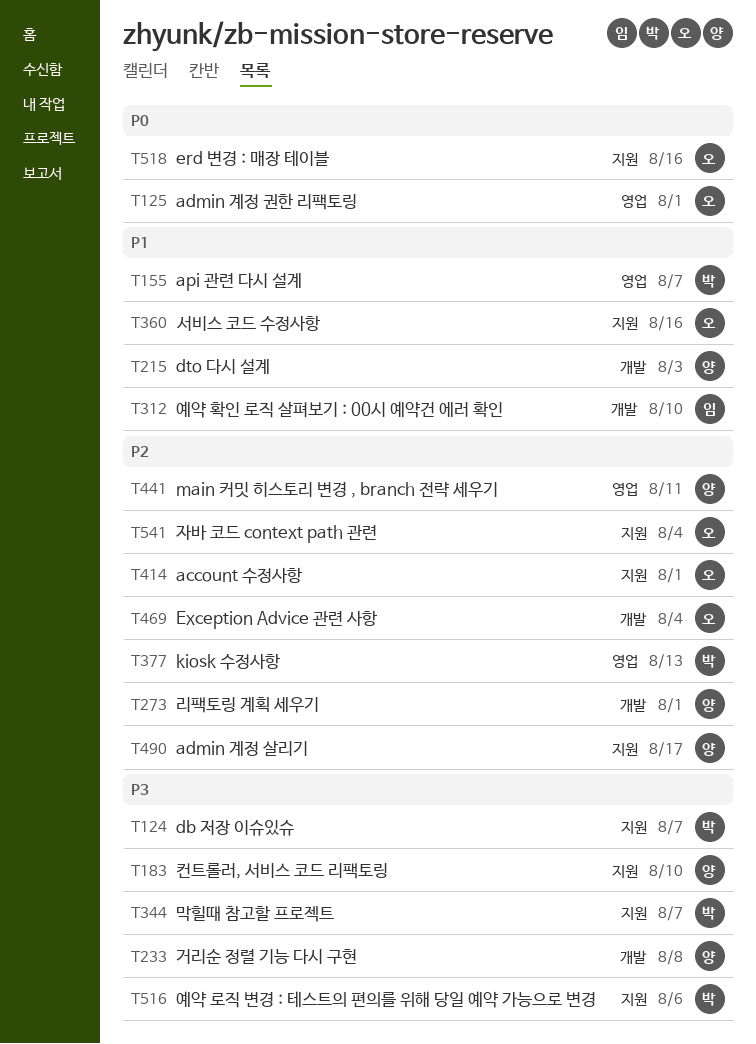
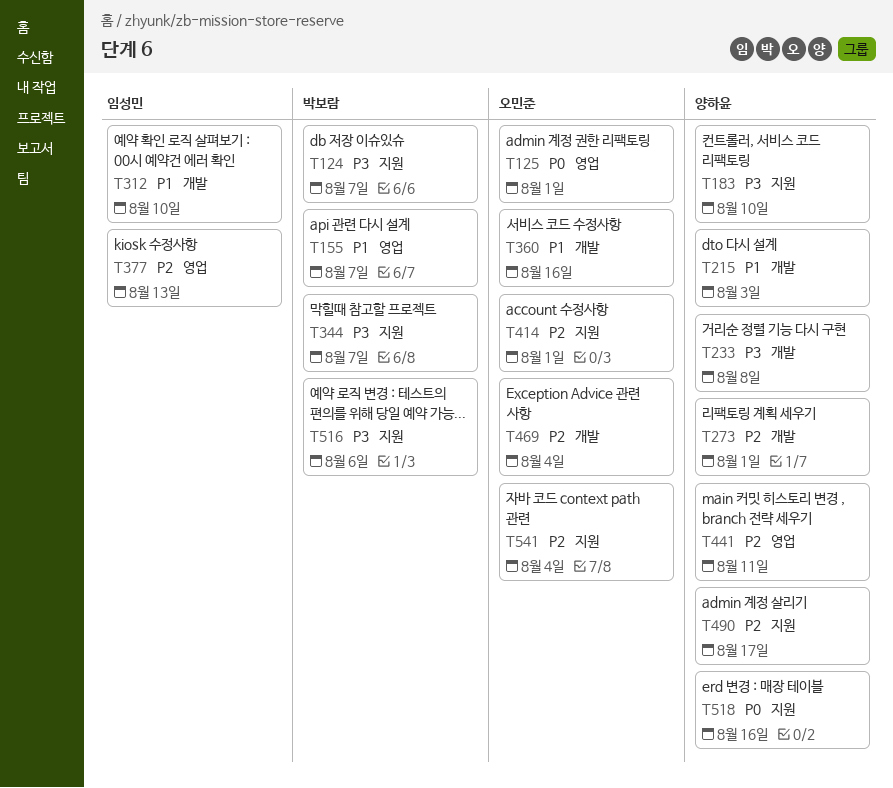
T360, label: 지원 -> 개발
T377, owner: 박보람 -> 임성민
T518, owner: 오민준 -> 양하윤

